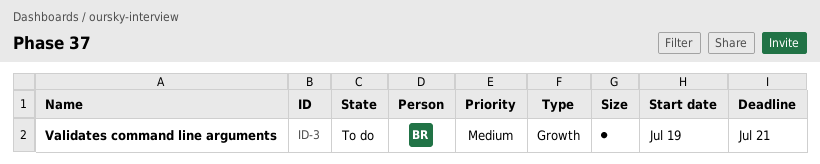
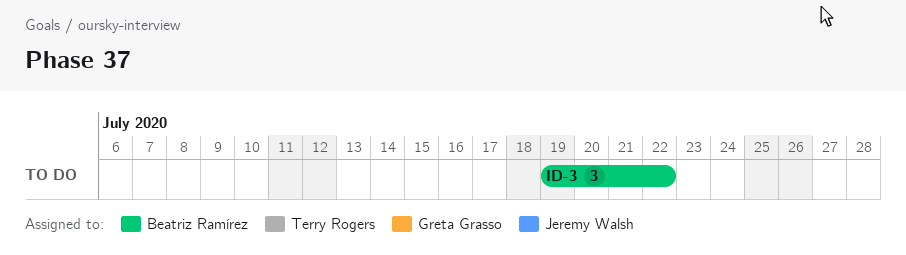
ID-3, estimate: 1 -> 3
ID-3, due: Jul 21 -> Jul 22

